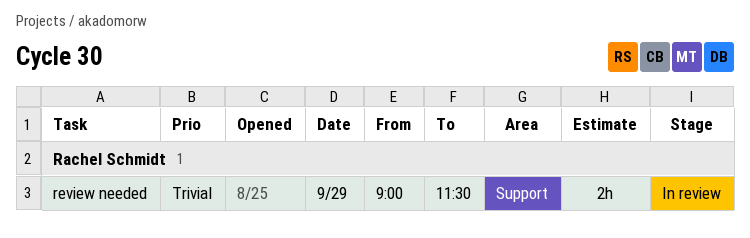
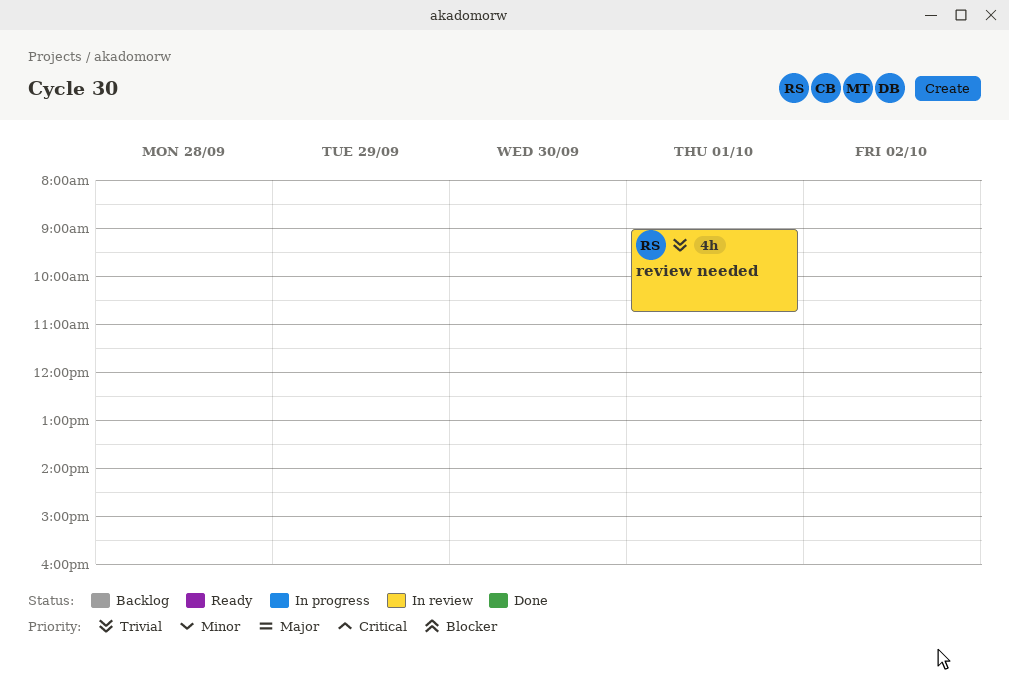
review needed, estimate: 2h -> 4h
review needed, day: Sep 29 -> Oct 1
review needed, ends: 11:30 -> 10:45

